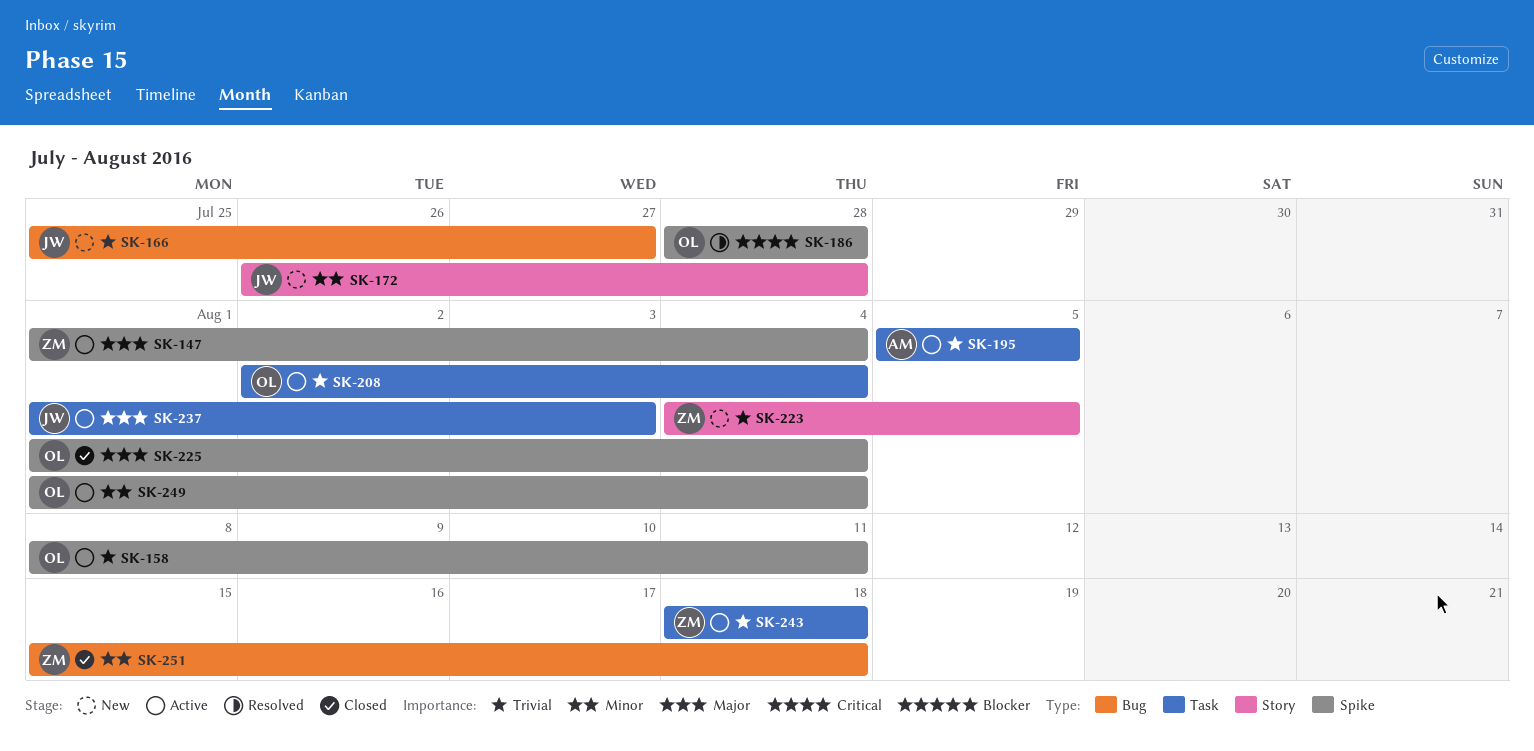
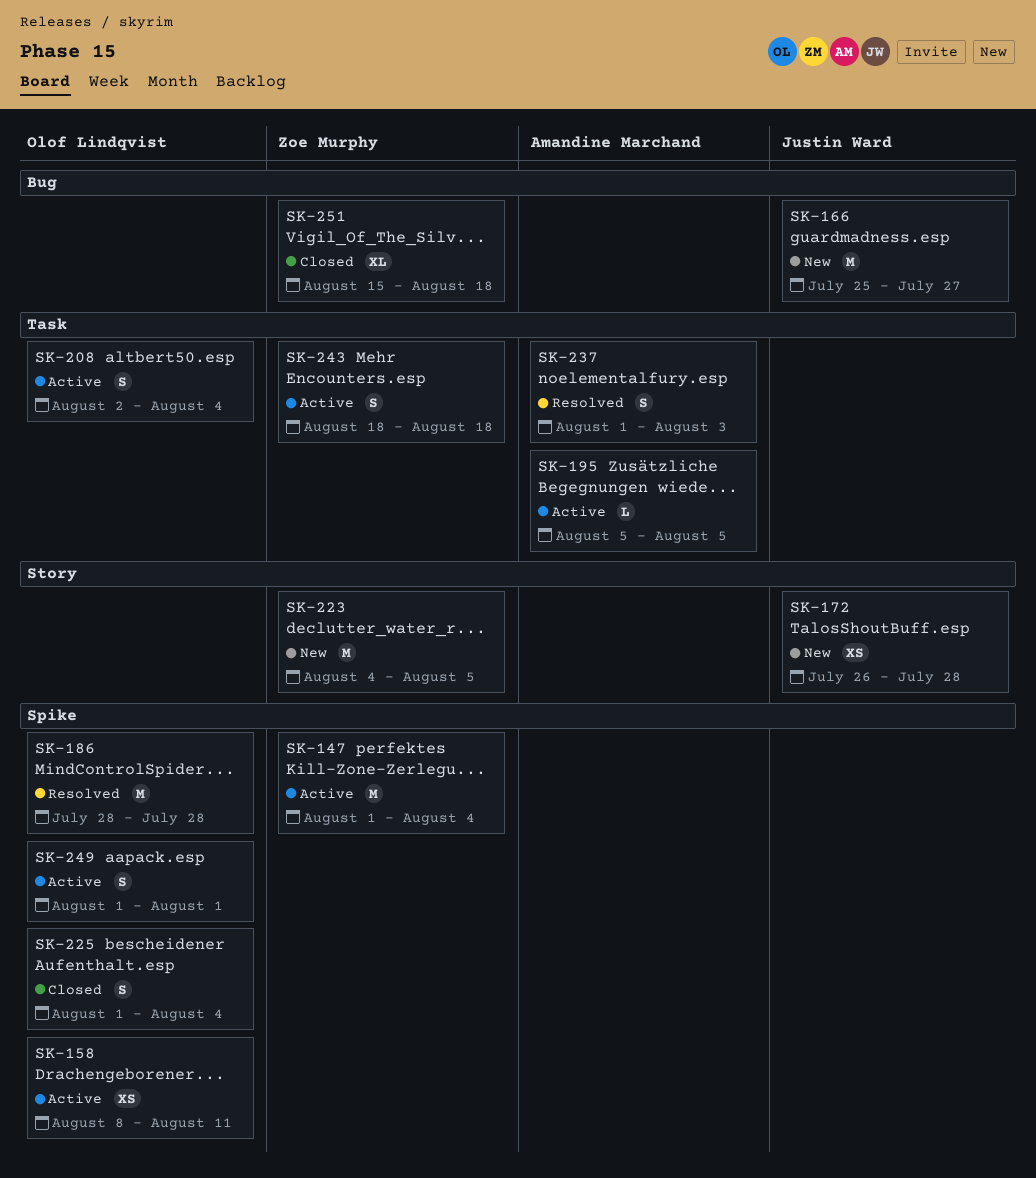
SK-237, status: Active -> Resolved
SK-237, owner: Justin Ward -> Amandine Marchand
SK-249, due: Aug 4 -> Aug 1

